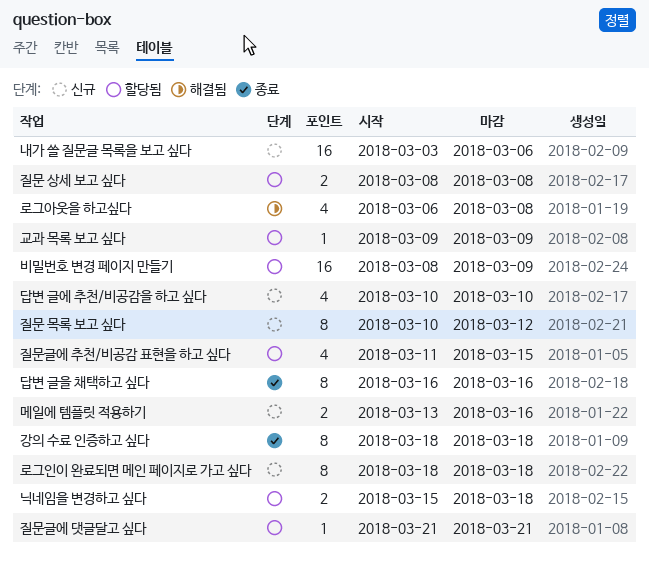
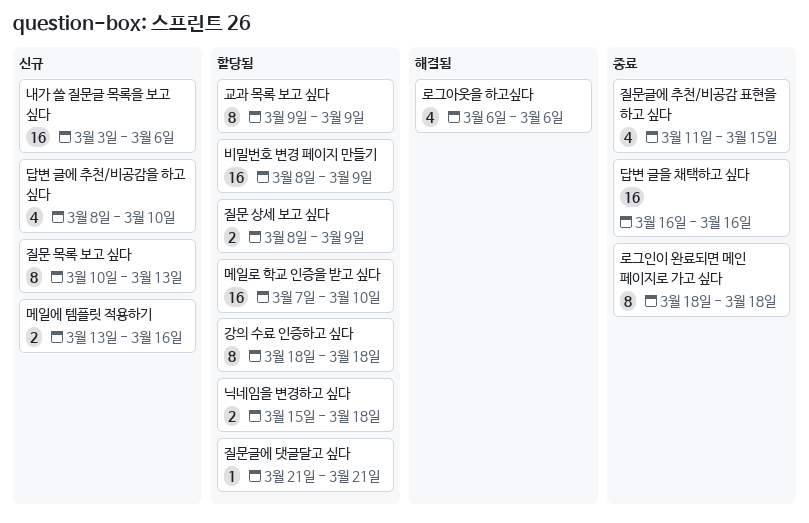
강의 수료 인증하고 싶다, status: 종료 -> 할당됨
교과 목록 보고 싶다, estimate: 1 -> 8
답변 글에 추천/비공감을 하고 싶다, start: Mar 10 -> Mar 8
답변 글을 채택하고 싶다, estimate: 8 -> 16
로그아웃을 하고싶다, due: Mar 8 -> Mar 6
로그인이 완료되면 메인 페이지로 가고 싶다, status: 신규 -> 종료
메일로 학교 인증을 받고 싶다: none -> present
질문 목록 보고 싶다, due: Mar 12 -> Mar 13
질문 상세 보고 싶다, due: Mar 8 -> Mar 9
질문글에 추천/비공감 표현을 하고 싶다, status: 할당됨 -> 종료

